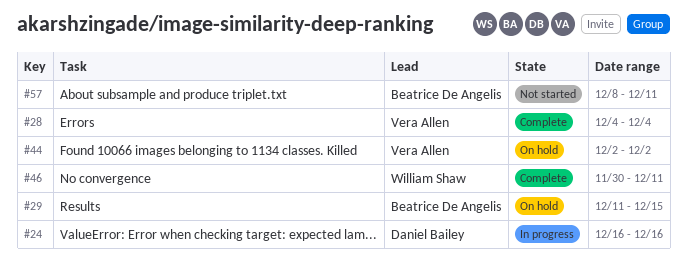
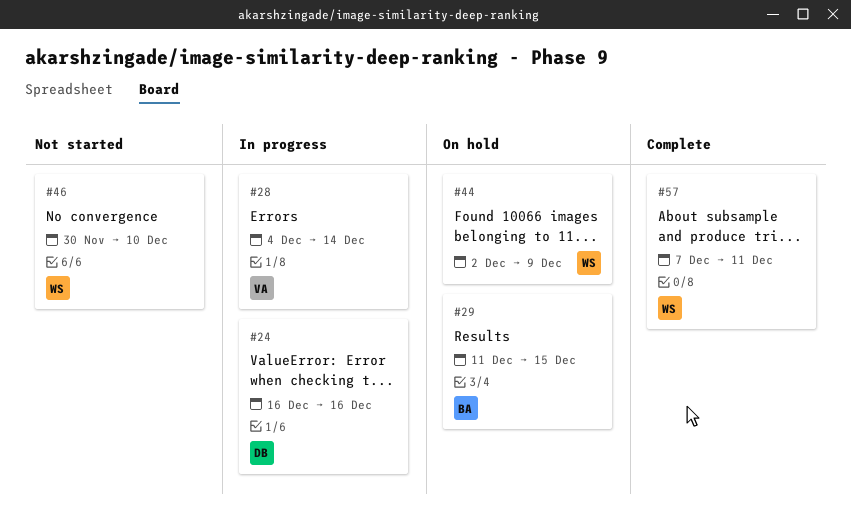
#28, status: Complete -> In progress
#28, due: Dec 4 -> Dec 14
#44, owner: Vera Allen -> William Shaw
#44, due: Dec 2 -> Dec 9
#46, status: Complete -> Not started
#46, due: Dec 11 -> Dec 10
#57, status: Not started -> Complete
#57, owner: Beatrice De Angelis -> William Shaw
#57, start: Dec 8 -> Dec 7

